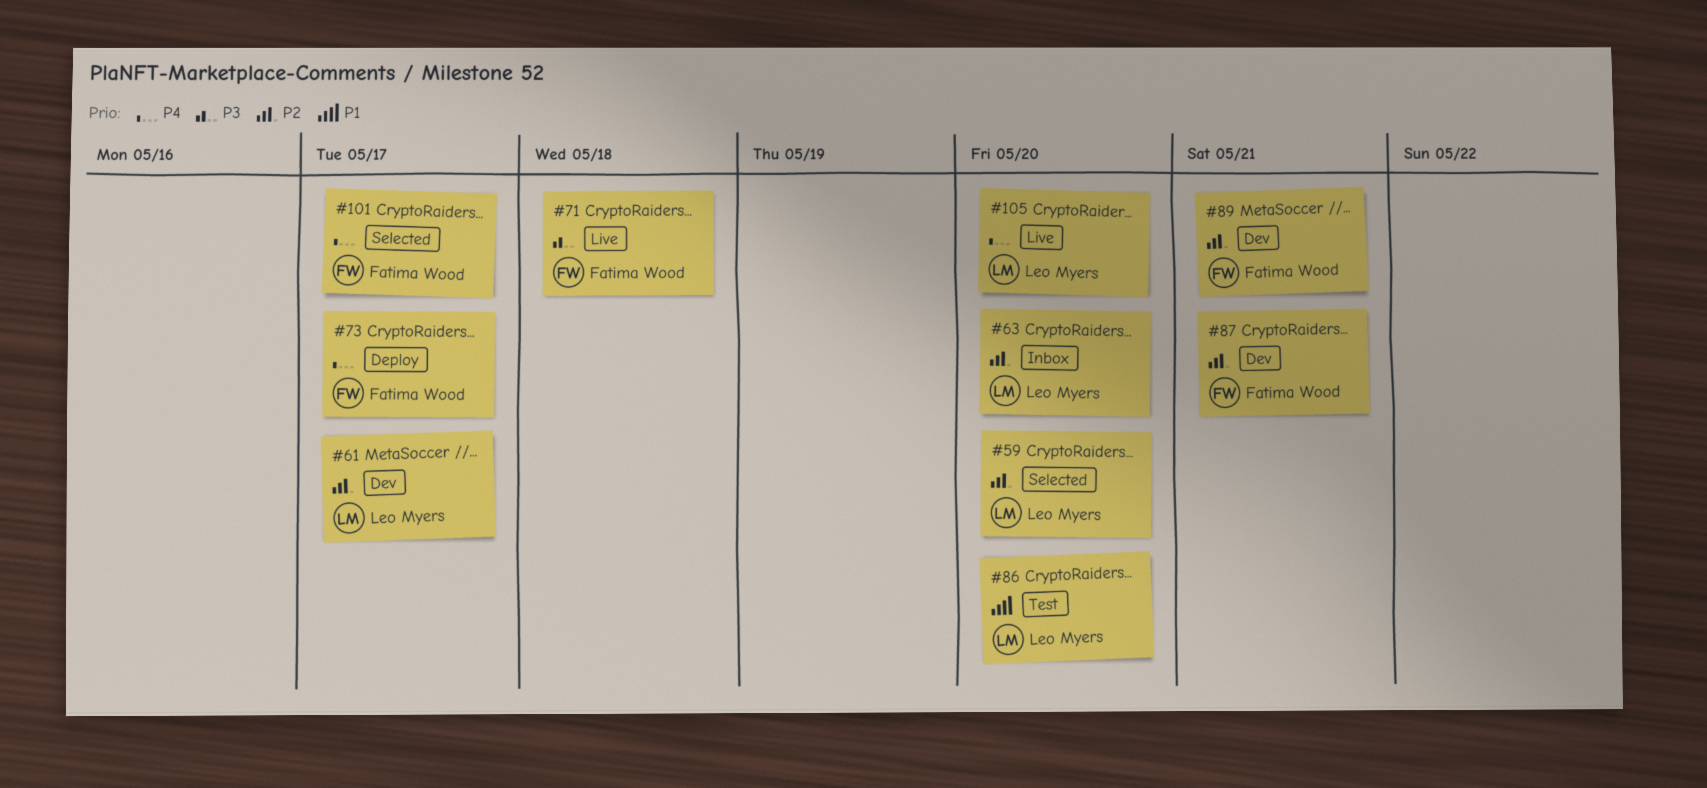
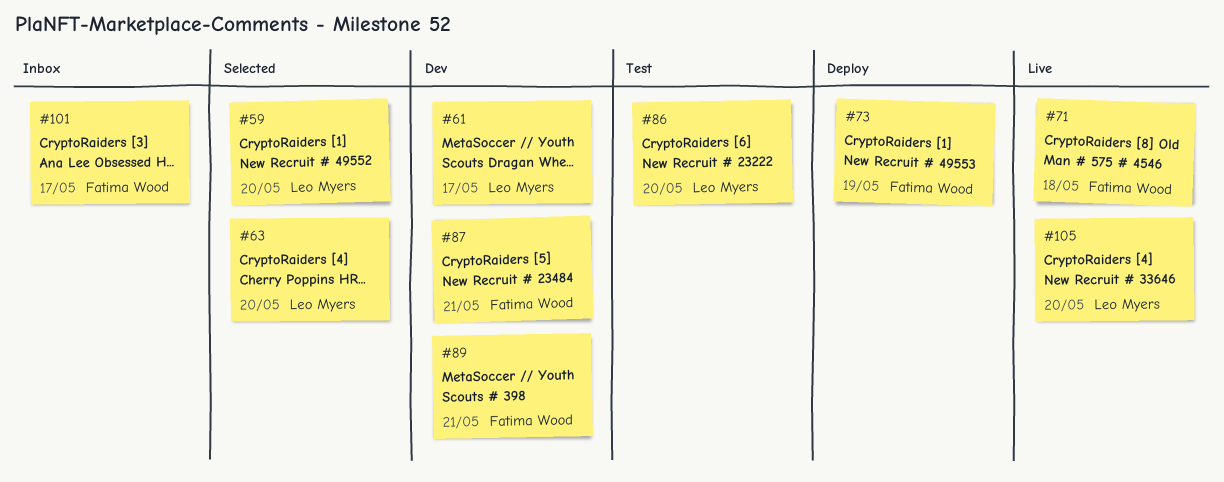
#63, status: Inbox -> Selected
#73, due: May 17 -> May 19
#101, status: Selected -> Inbox

